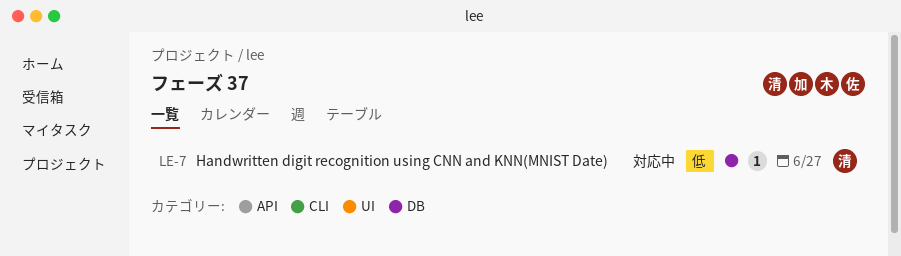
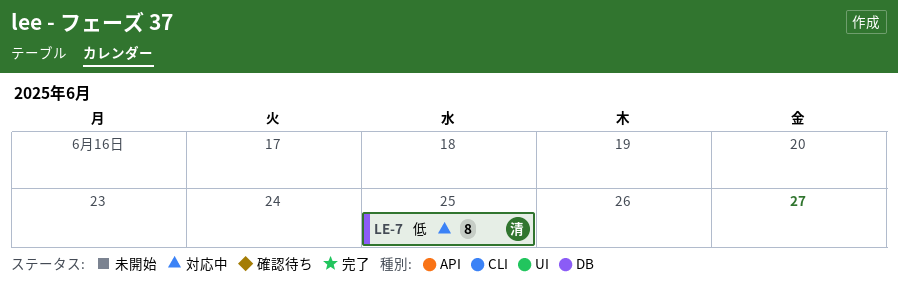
LE-7, estimate: 1 -> 8
LE-7, due: Jun 27 -> Jun 25

